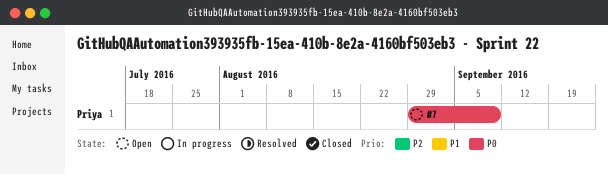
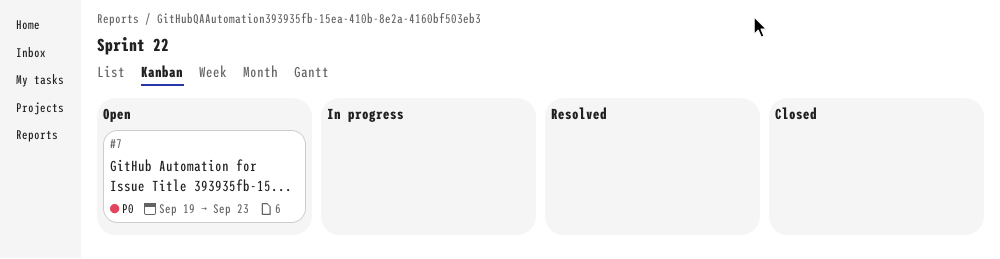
#7, start: Aug 29 -> Sep 19
#7, due: Sep 9 -> Sep 23

